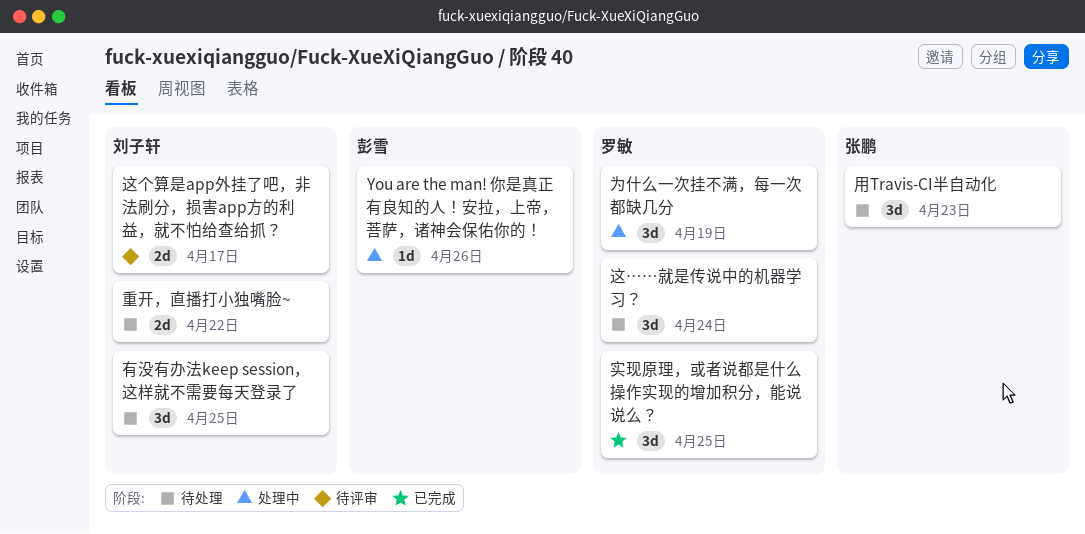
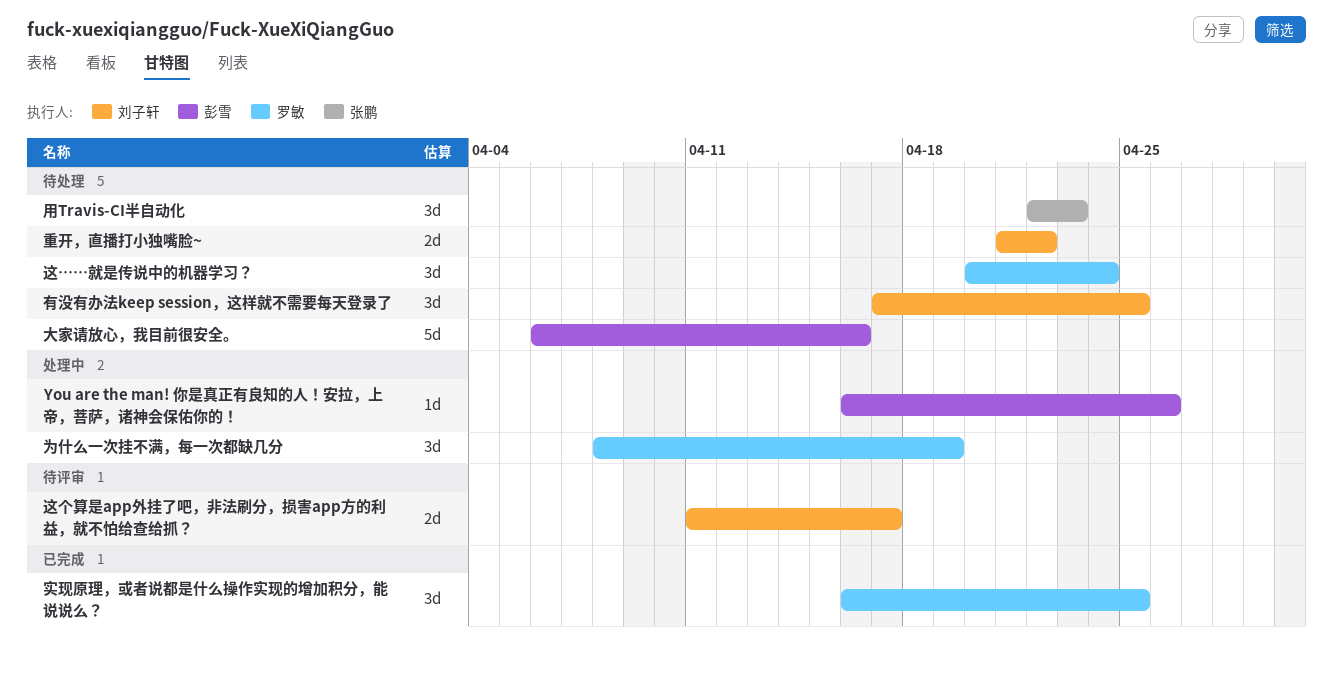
大家请放心，我目前很安全。: none -> present

